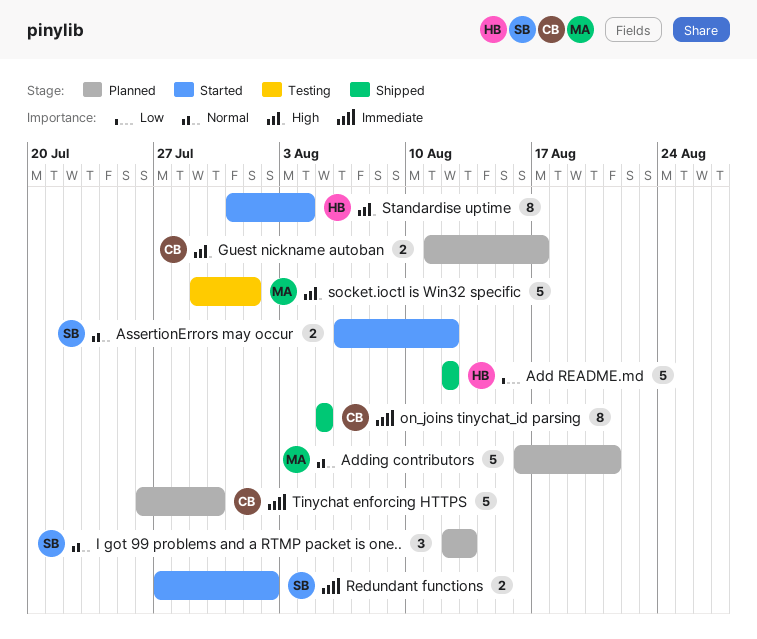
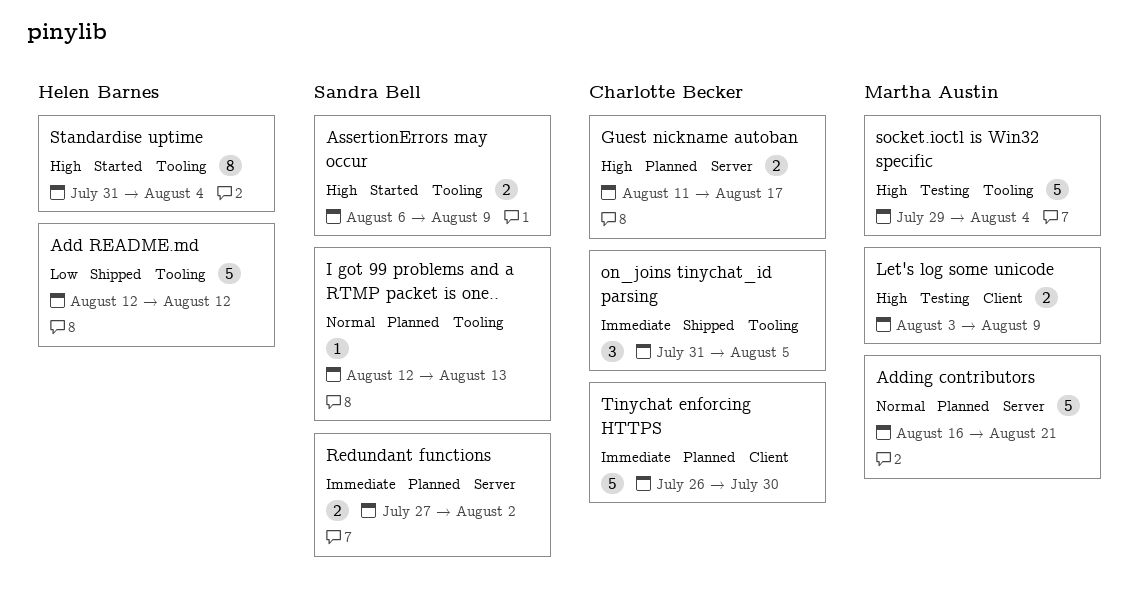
AssertionErrors may occur, priority: Normal -> High
AssertionErrors may occur, due: Aug 12 -> Aug 9
I got 99 problems and a RTMP packet is one.., estimate: 3 -> 1
Let's log some unicode: none -> present
on_joins tinychat_id parsing, estimate: 8 -> 3
on_joins tinychat_id parsing, start: Aug 5 -> Jul 31
Redundant functions, status: Started -> Planned
socket.ioctl is Win32 specific, due: Aug 1 -> Aug 4

